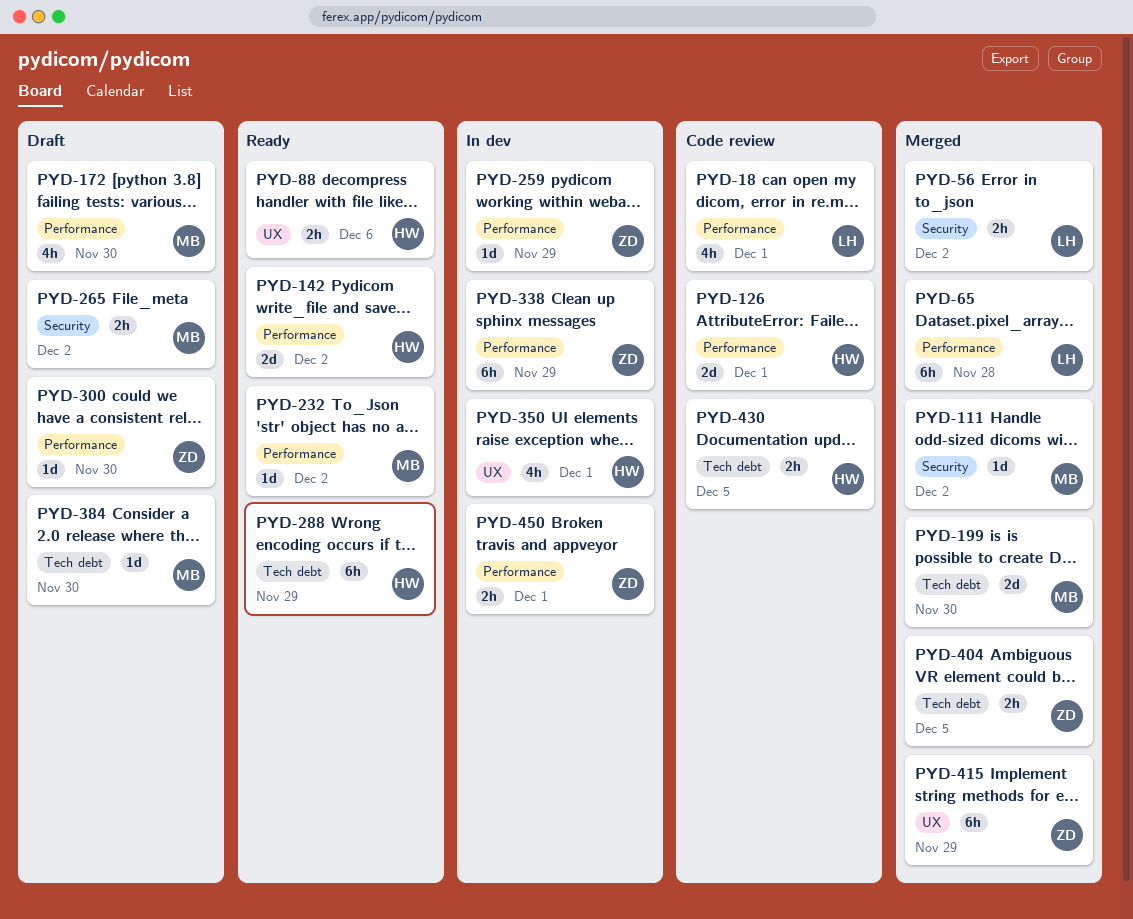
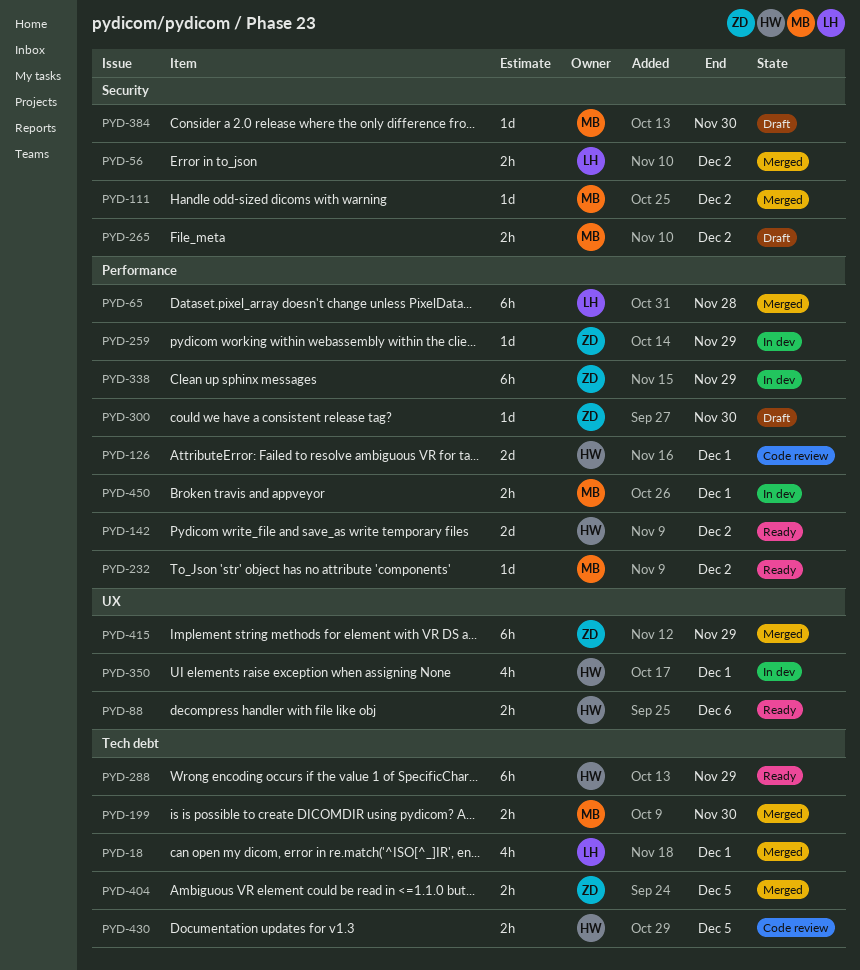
PYD-18, status: Code review -> Merged
PYD-18, label: Performance -> Tech debt
PYD-172: present -> none
PYD-199, estimate: 2d -> 2h
PYD-384, label: Tech debt -> Security
PYD-450, owner: ZD -> MB

